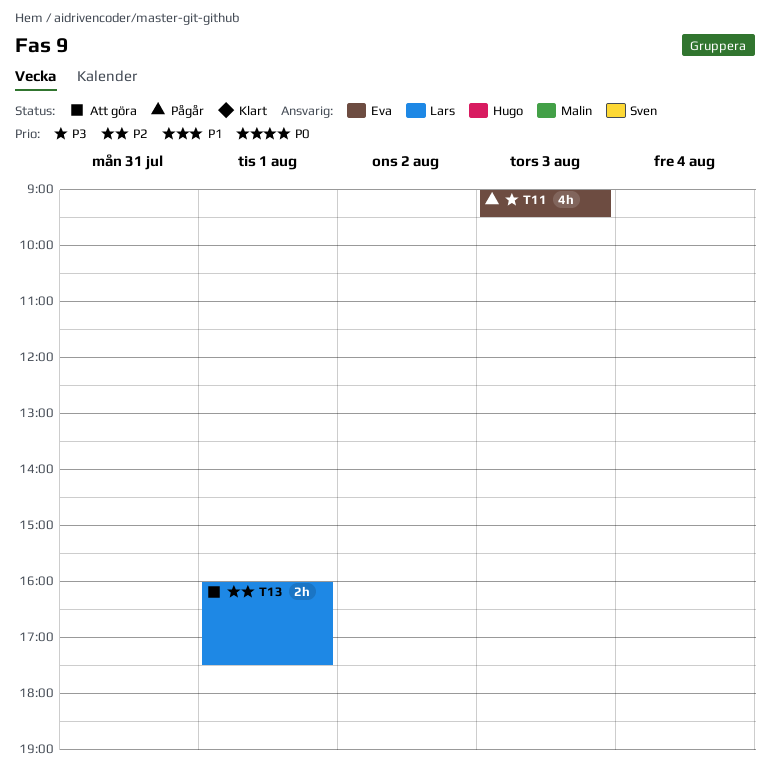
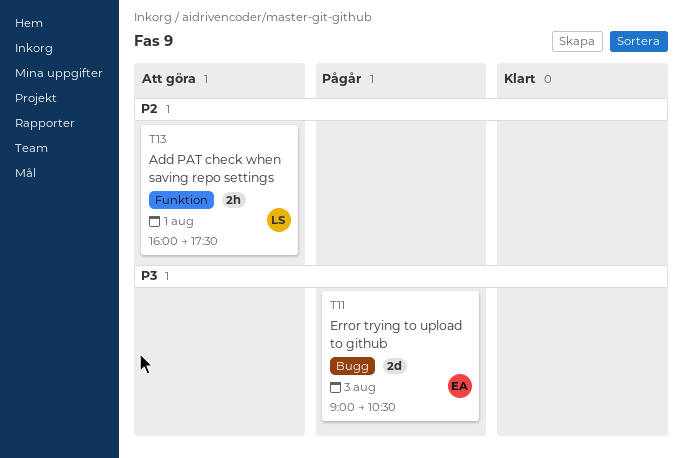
T11, estimate: 4h -> 2d
T11, ends: 09:30 -> 10:30

